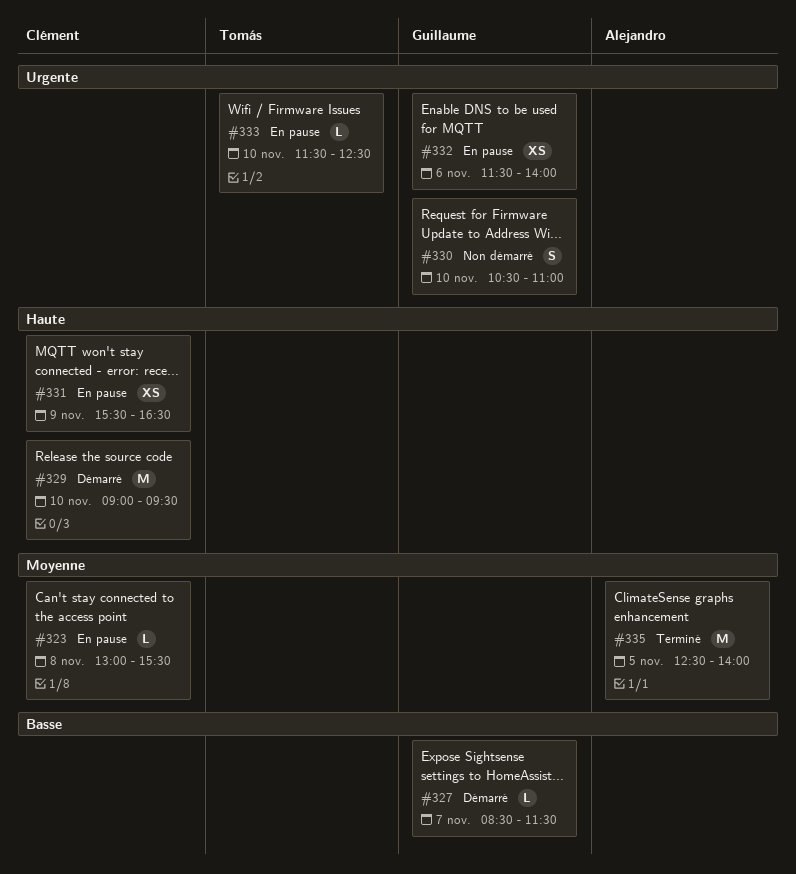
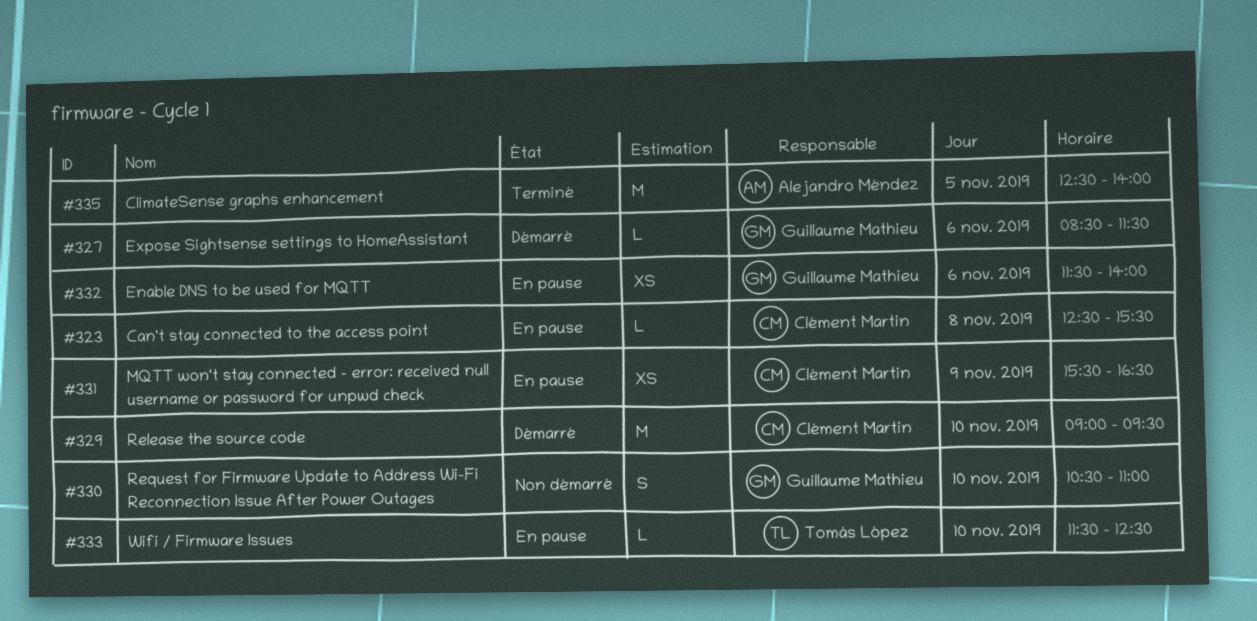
#323, begins: 13:00 -> 12:30
#327, day: Nov 7 -> Nov 6

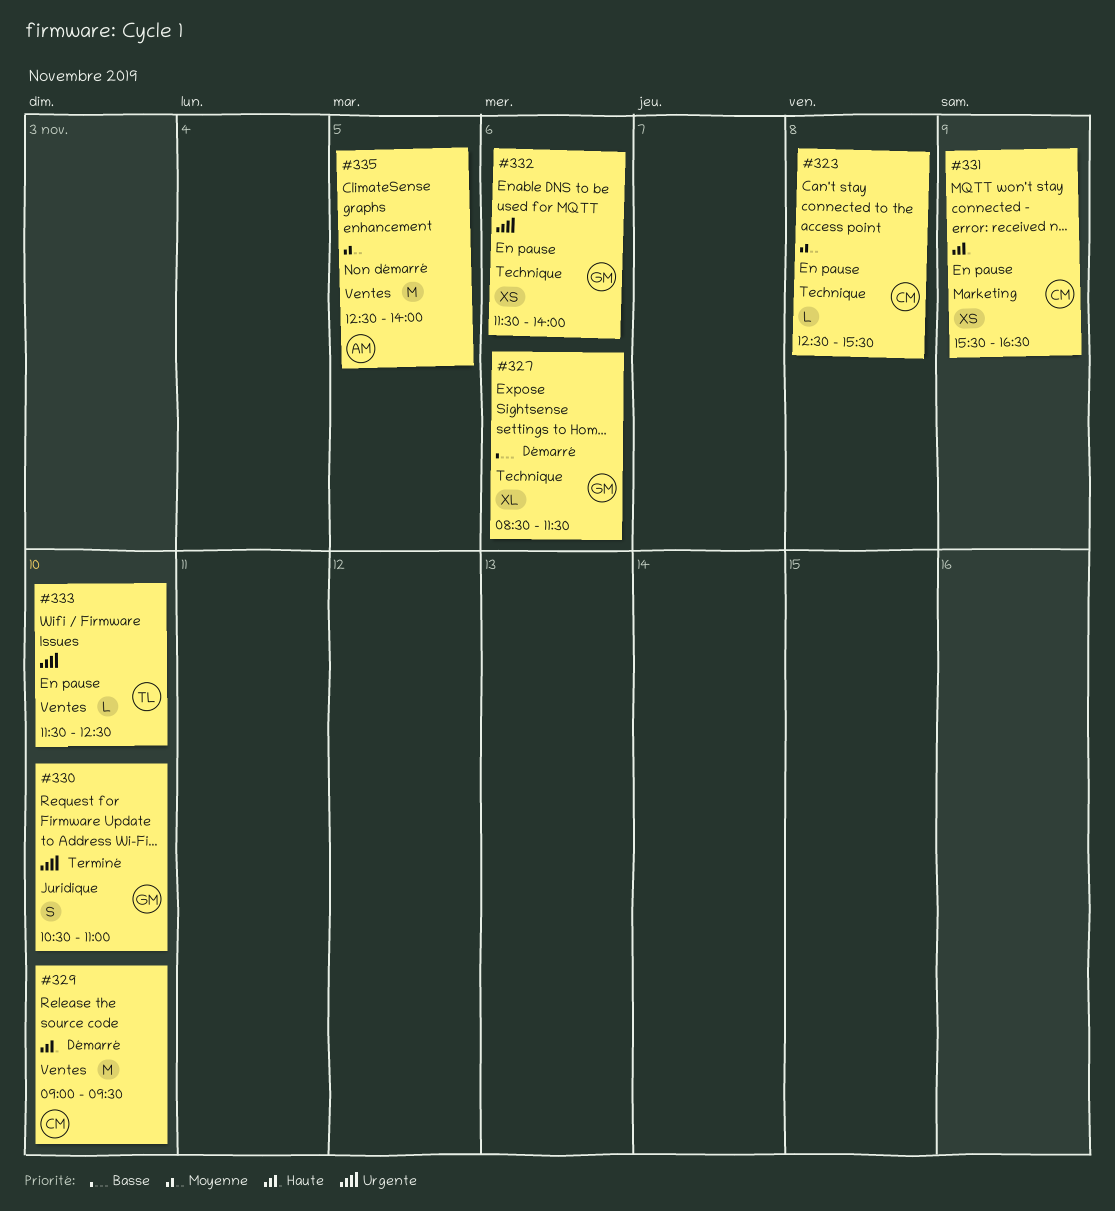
#327, estimate: L -> XL
#330, status: Non démarré -> Terminé
#335, status: Terminé -> Non démarré

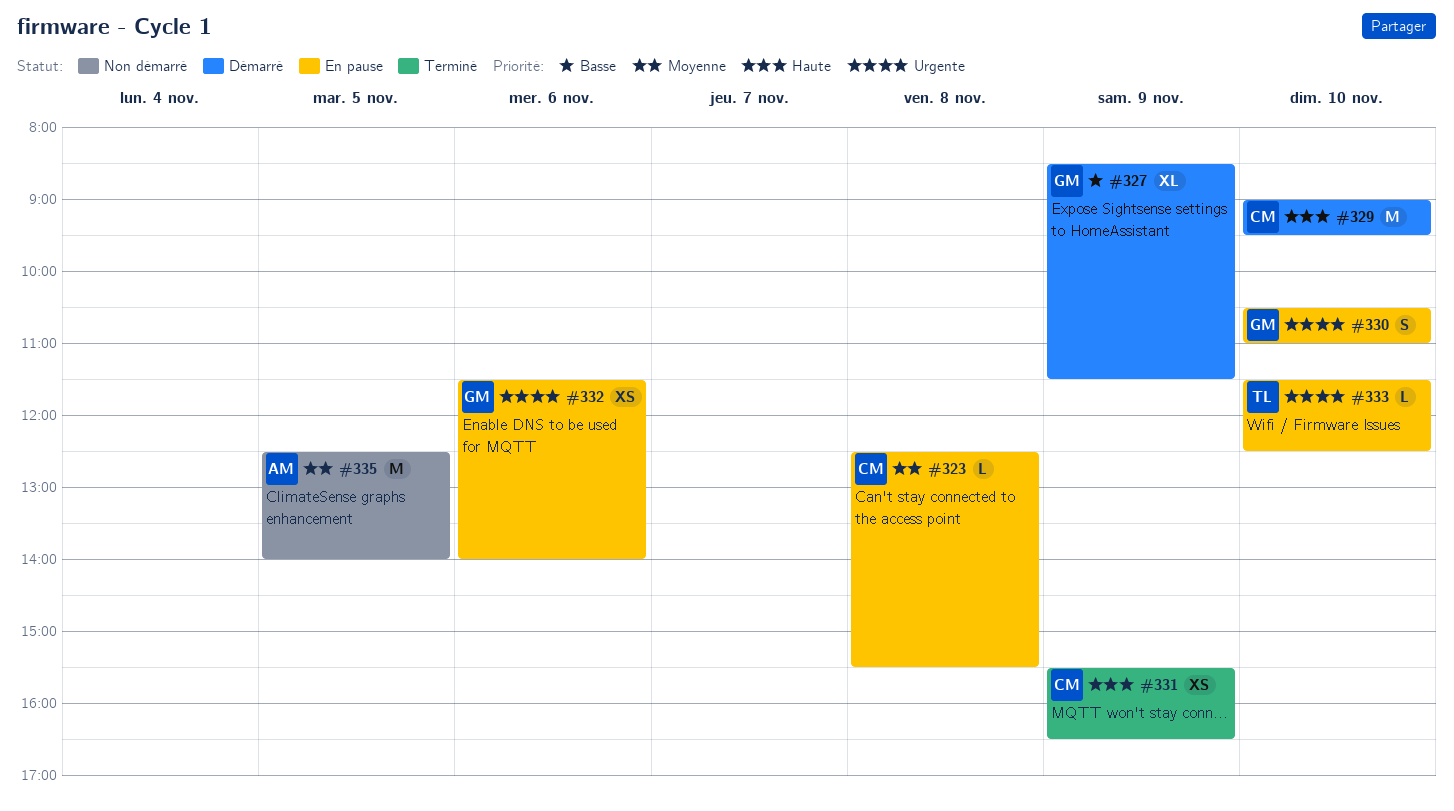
#327, day: Nov 6 -> Nov 9
#330, status: Terminé -> En pause
#331, status: En pause -> Terminé

